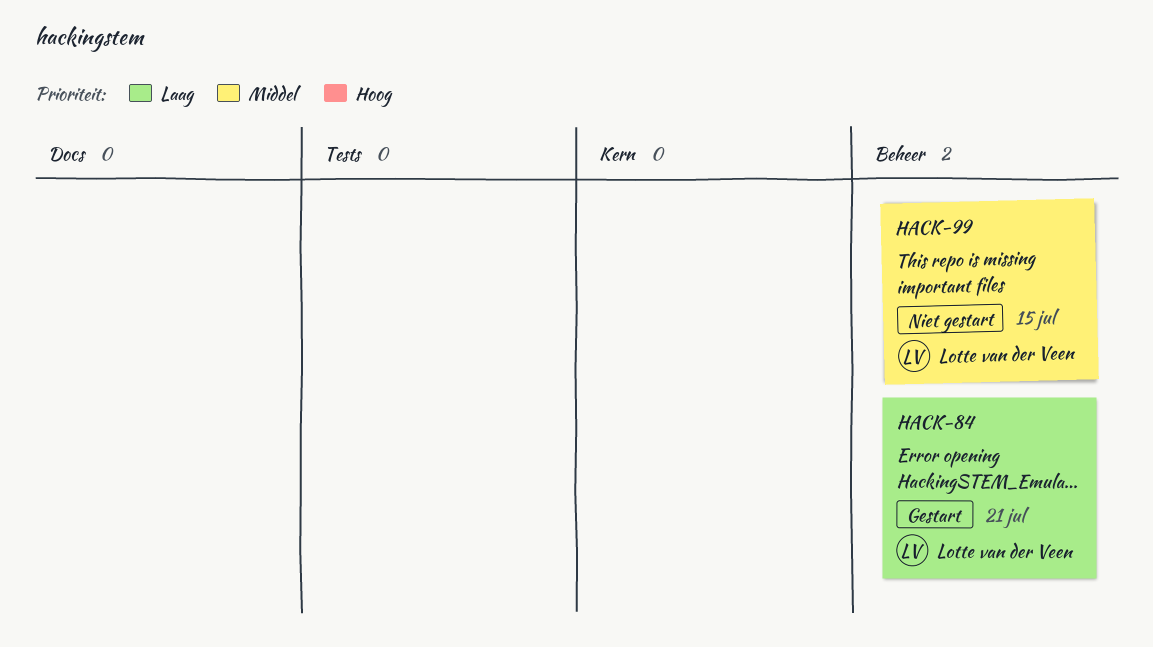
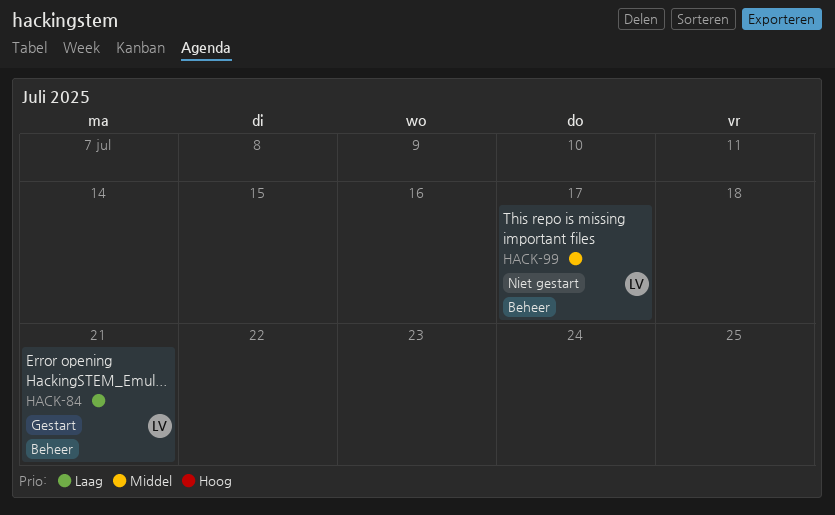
HACK-99, due: Jul 15 -> Jul 17

